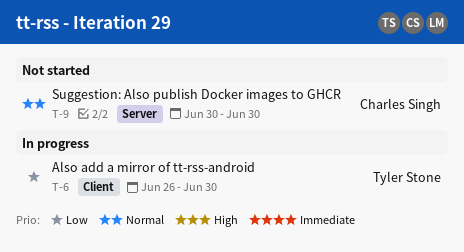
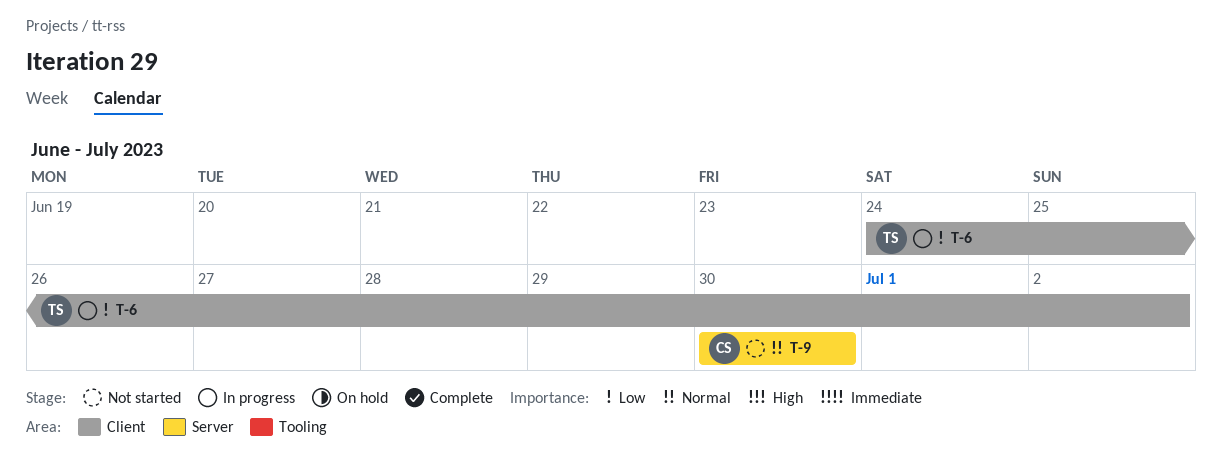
T-6, start: Jun 26 -> Jun 24
T-6, due: Jun 30 -> Jul 2

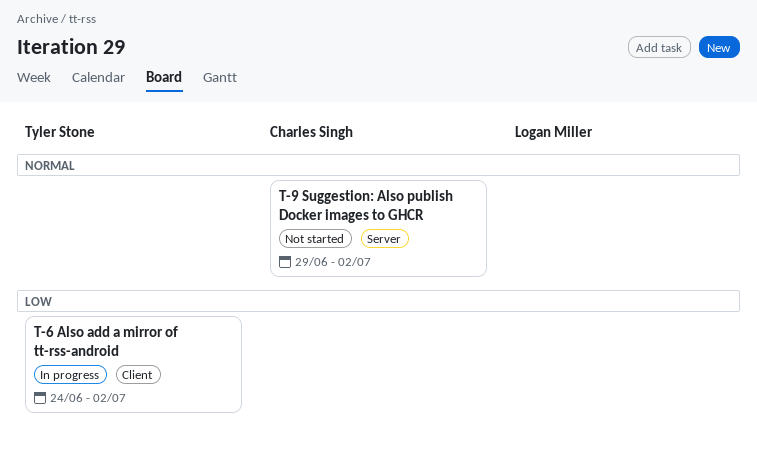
T-9, start: Jun 30 -> Jun 29
T-9, due: Jun 30 -> Jul 2

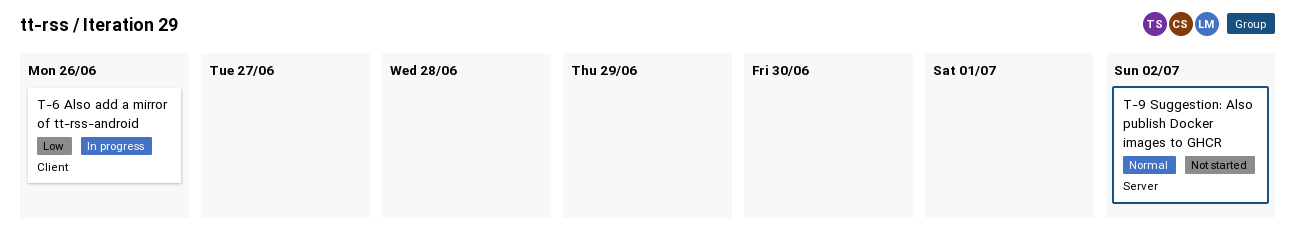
T-6, due: Jul 2 -> Jun 26

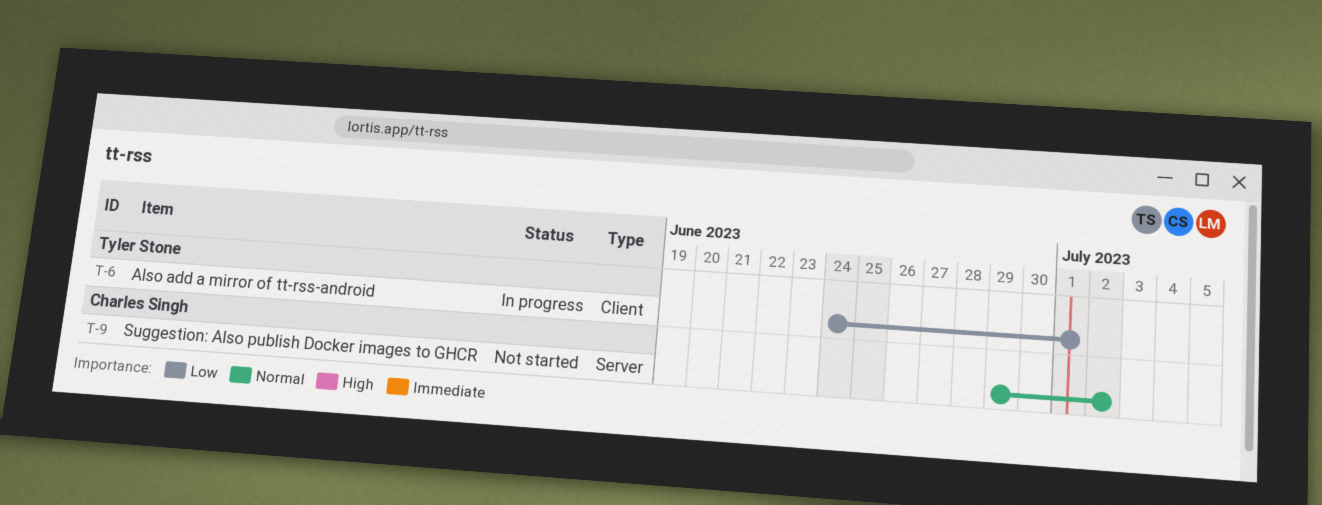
T-6, due: Jun 26 -> Jul 1

